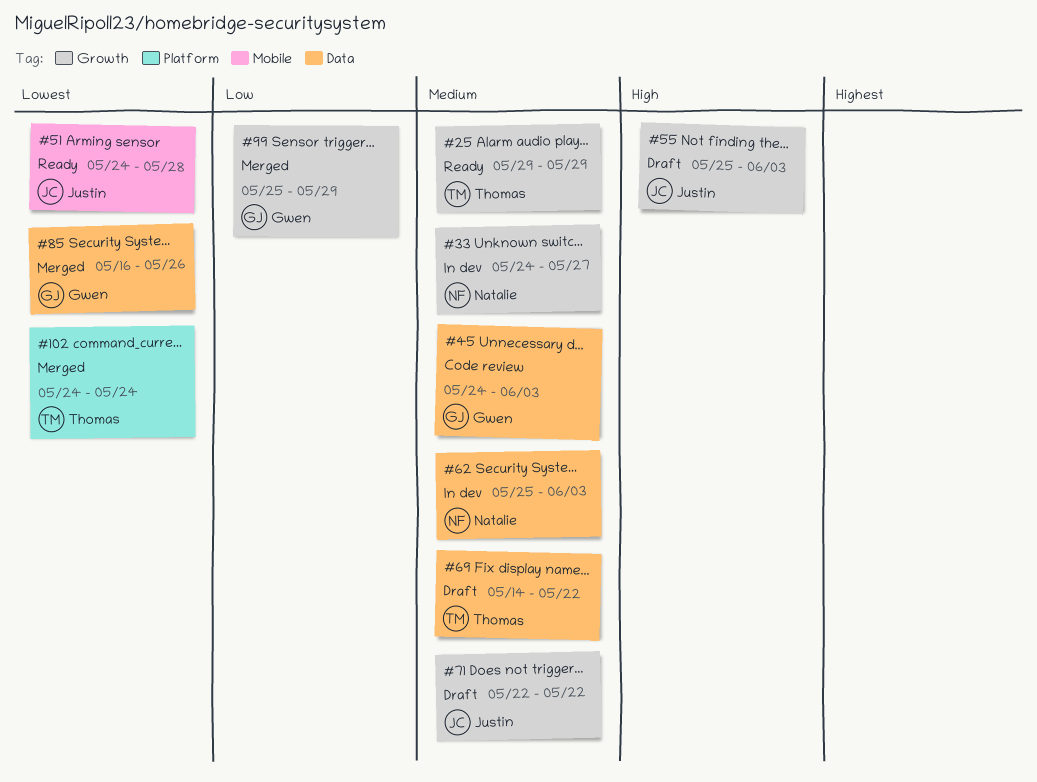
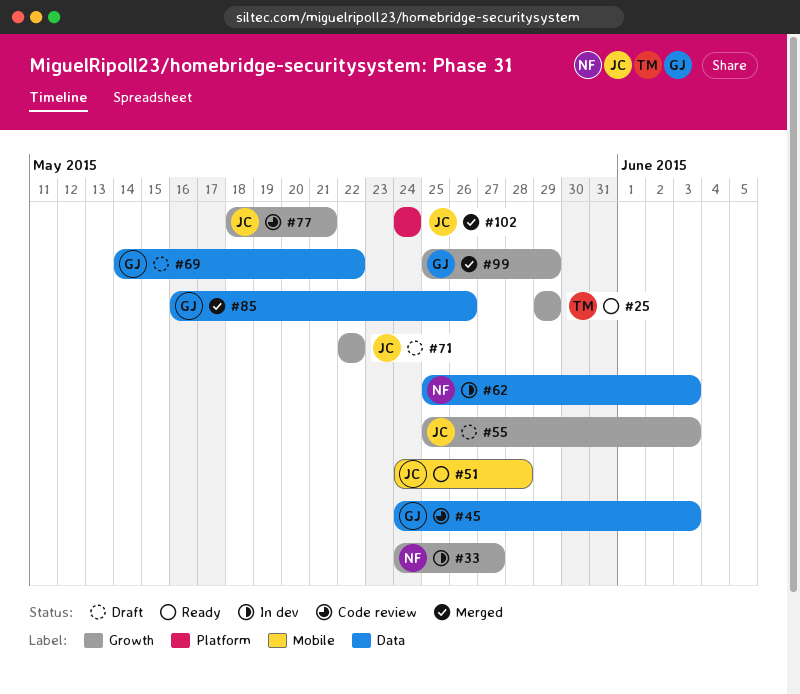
#69, owner: Thomas -> Gwen
#77: none -> present
#102, owner: Thomas -> Justin

